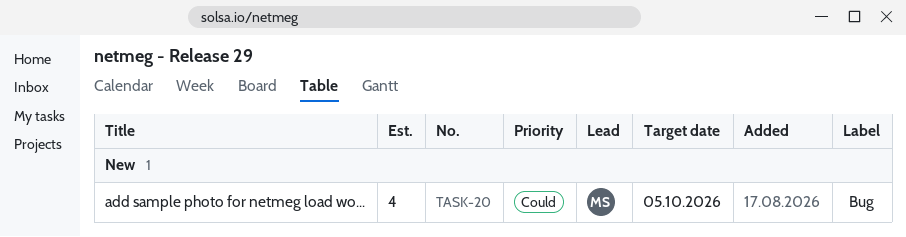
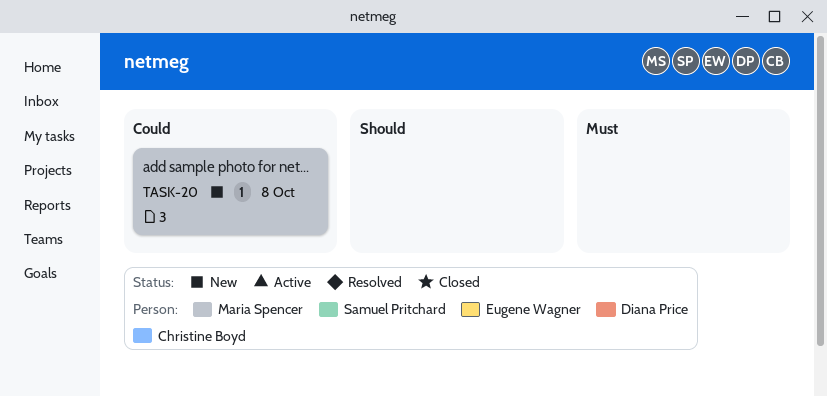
TASK-20, estimate: 4 -> 1
TASK-20, due: Oct 5 -> Oct 8

